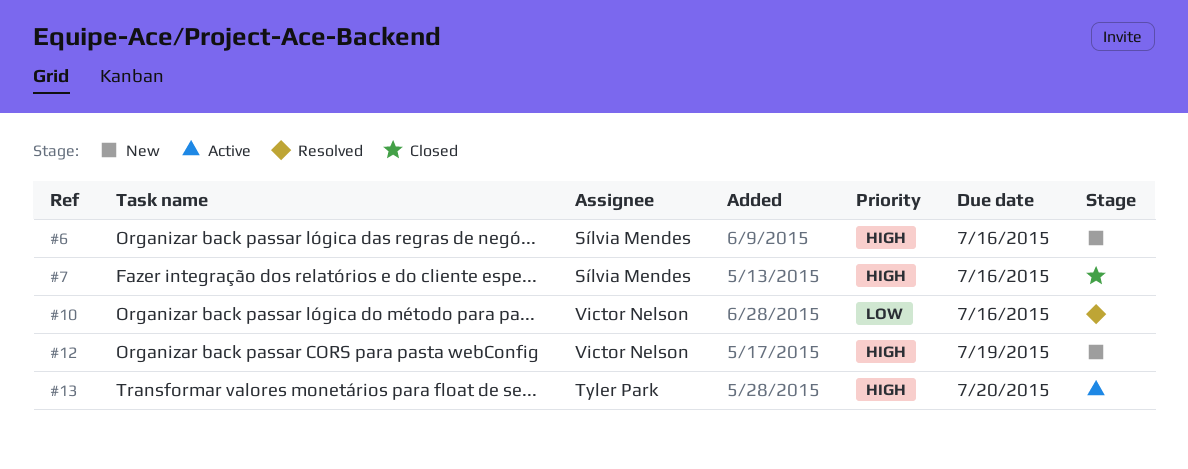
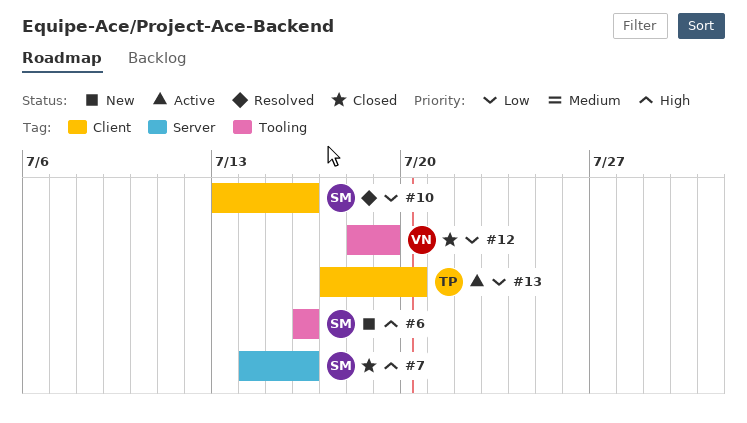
#10, owner: Victor Nelson -> Sílvia Mendes
#12, status: New -> Closed
#12, priority: High -> Low
#13, priority: High -> Low

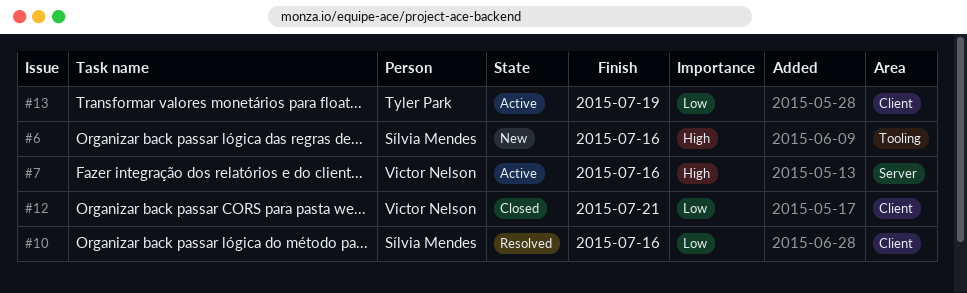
#7, status: Closed -> Active
#7, owner: Sílvia Mendes -> Victor Nelson
#12, label: Tooling -> Client
#12, due: Jul 19 -> Jul 21
#13, due: Jul 20 -> Jul 19

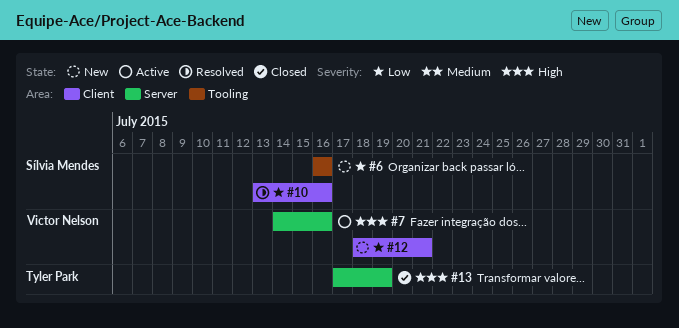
#6, priority: High -> Low
#12, status: Closed -> New
#13, status: Active -> Closed
#13, priority: Low -> High
#13, label: Client -> Server

